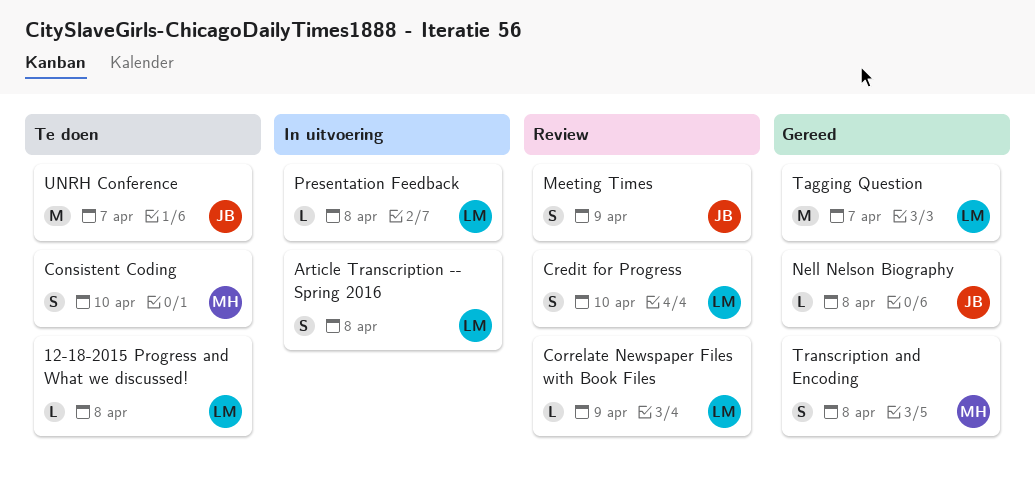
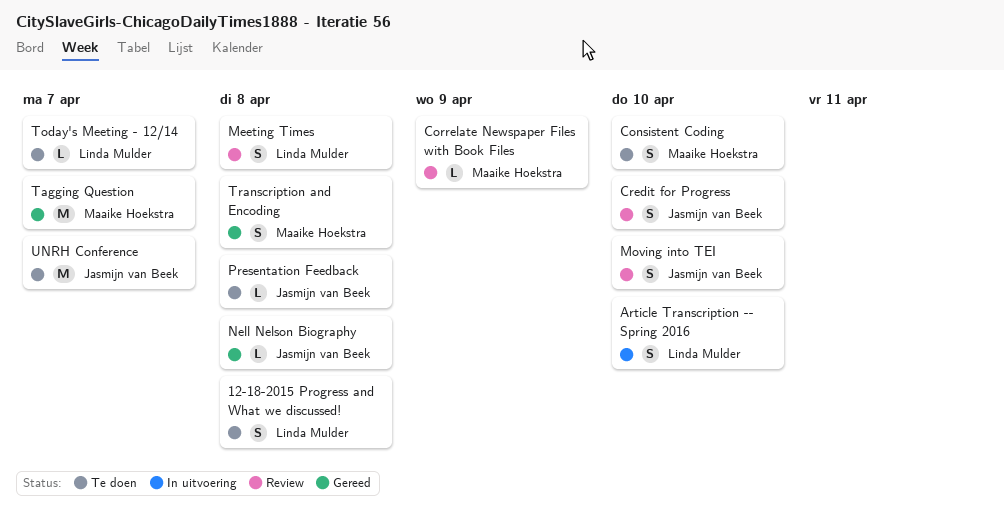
12-18-2015 Progress and What we discussed!, estimate: L -> S
Article Transcription -- Spring 2016, due: Apr 8 -> Apr 10
Correlate Newspaper Files with Book Files, owner: Linda Mulder -> Maaike Hoekstra
Credit for Progress, owner: Linda Mulder -> Jasmijn van Beek
Meeting Times, owner: Jasmijn van Beek -> Linda Mulder
Meeting Times, due: Apr 9 -> Apr 8
Moving into TEI: none -> present
Presentation Feedback, status: In uitvoering -> Te doen
Presentation Feedback, owner: Linda Mulder -> Jasmijn van Beek
Tagging Question, owner: Linda Mulder -> Maaike Hoekstra
Today's Meeting - 12/14: none -> present

